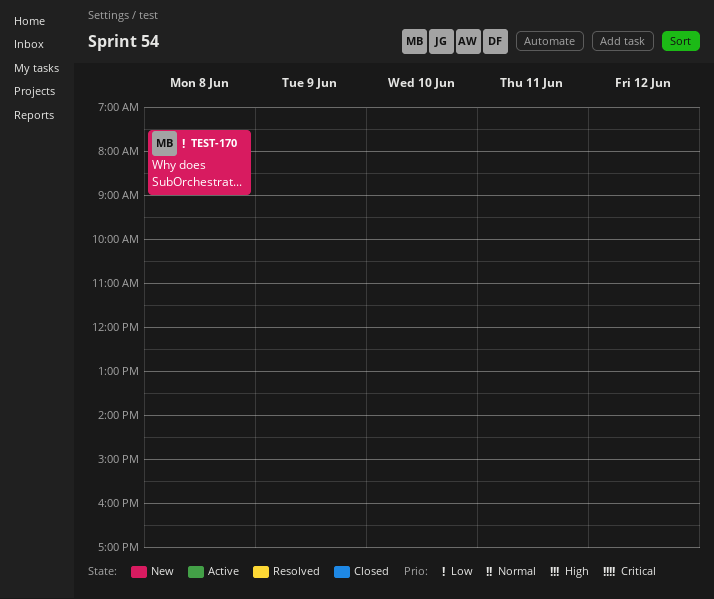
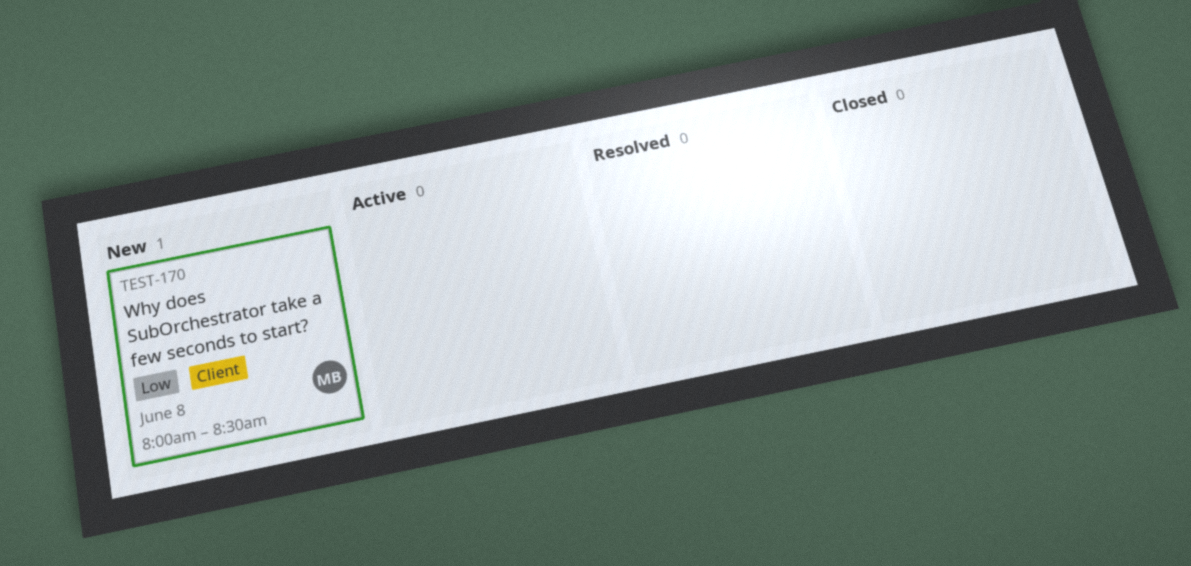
TEST-170, begins: 07:30 -> 08:00
TEST-170, ends: 09:00 -> 08:30

